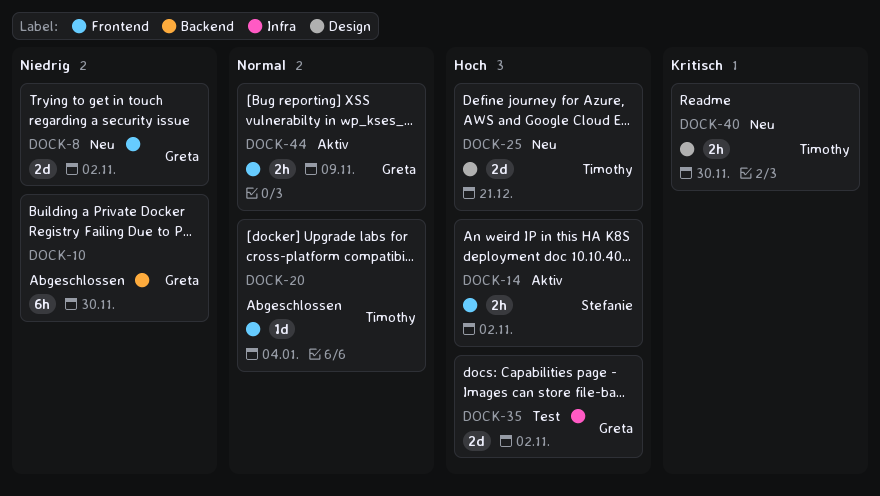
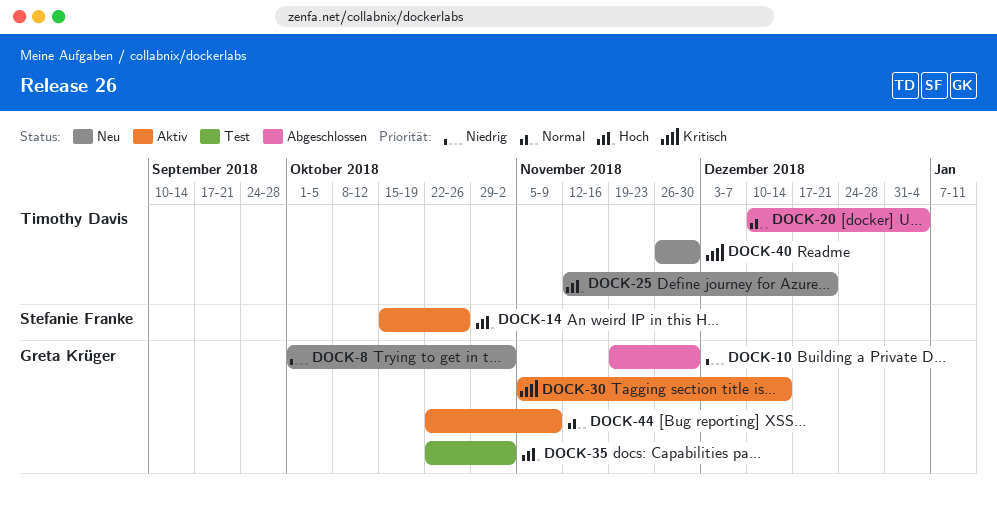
DOCK-14, due: Nov 2 -> Oct 26
DOCK-30: none -> present

